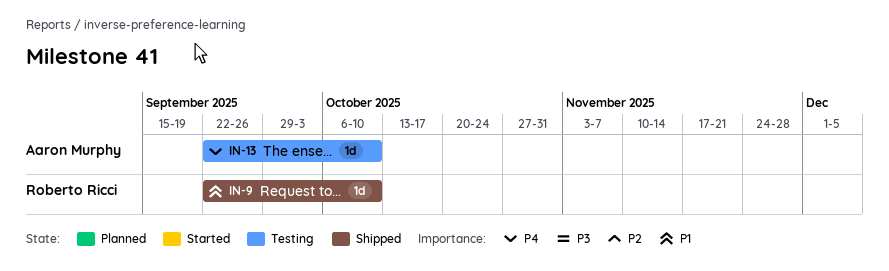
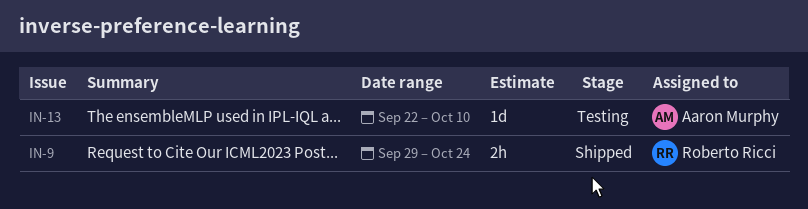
IN-9, estimate: 1d -> 2h
IN-9, start: Sep 22 -> Sep 29
IN-9, due: Oct 10 -> Oct 24

